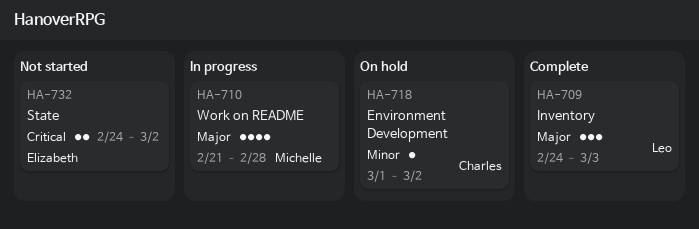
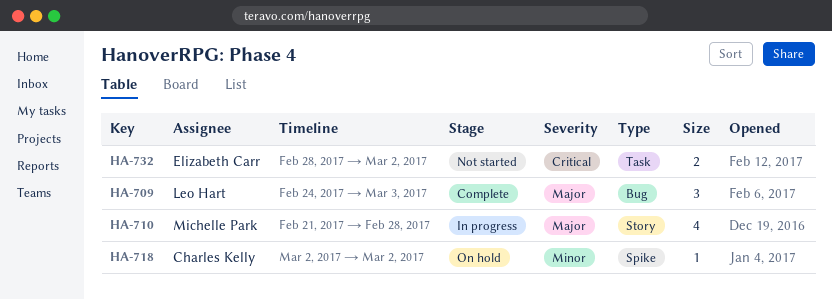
HA-718, start: Mar 1 -> Mar 2
HA-732, start: Feb 24 -> Feb 28

